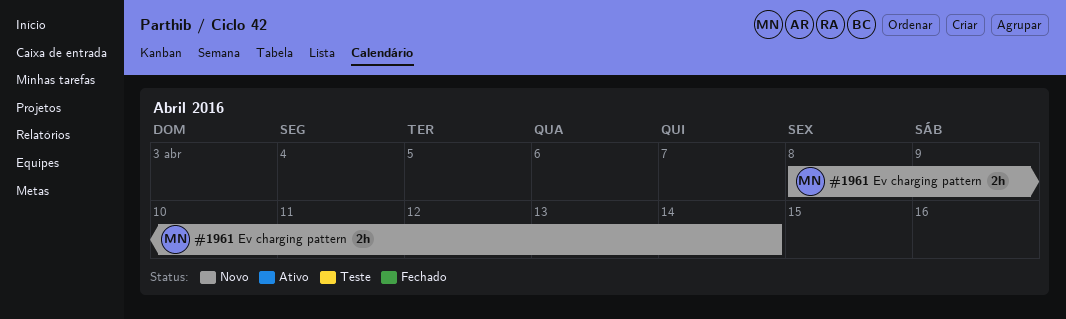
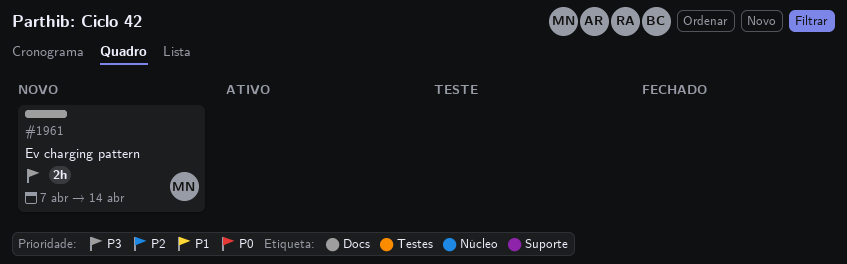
#1961, start: Apr 8 -> Apr 7

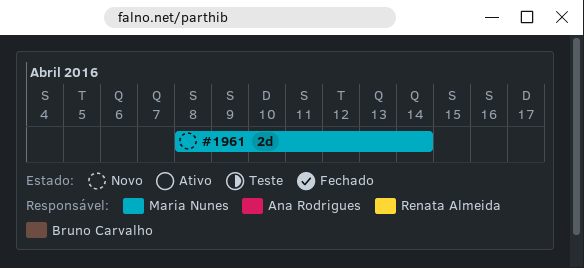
#1961, estimate: 2h -> 2d
#1961, start: Apr 7 -> Apr 8

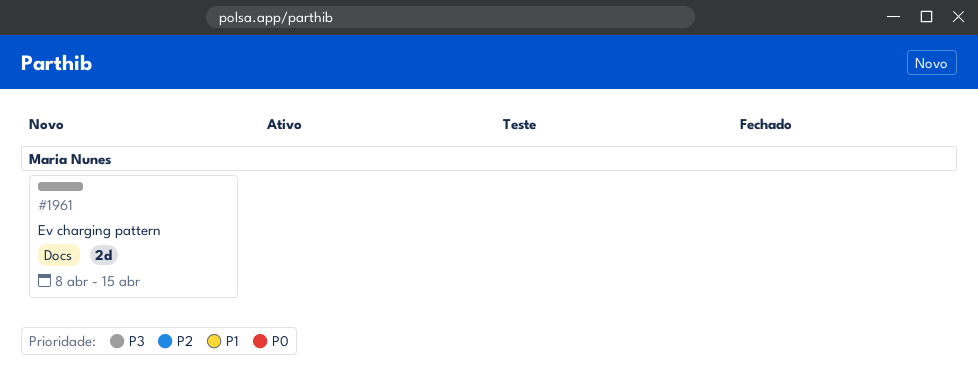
#1961, due: Apr 14 -> Apr 15

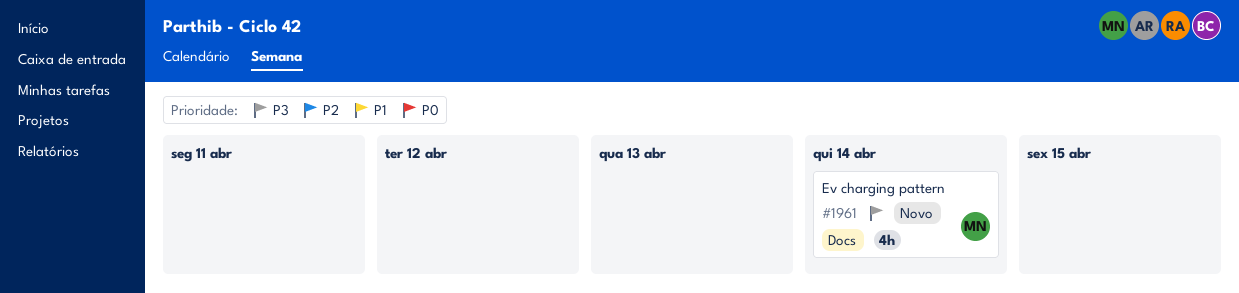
#1961, estimate: 2d -> 4h
#1961, due: Apr 15 -> Apr 14

